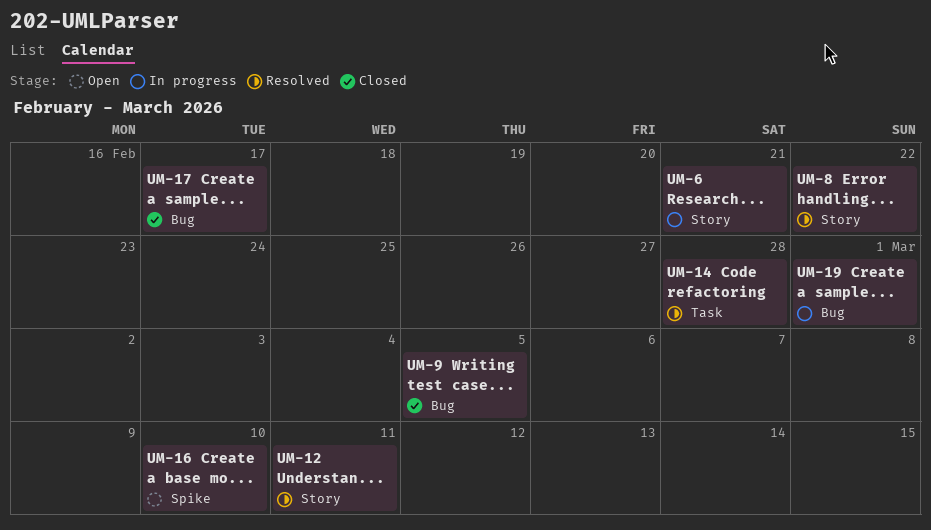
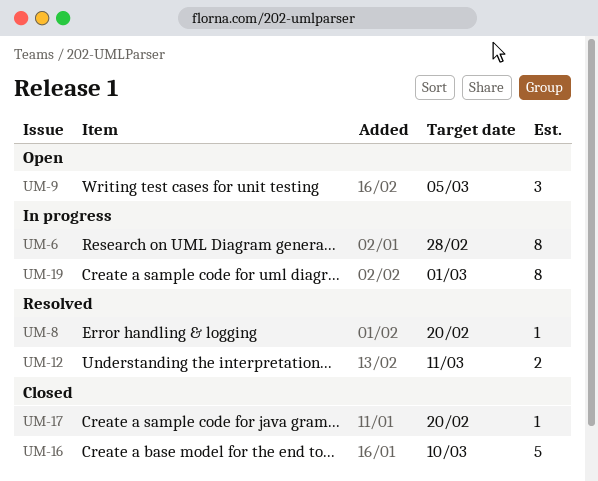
UM-6, due: Feb 21 -> Feb 28
UM-8, due: Feb 22 -> Feb 20
UM-9, status: Closed -> Open
UM-14: present -> none
UM-16, status: Open -> Closed
UM-17, due: Feb 17 -> Feb 20

